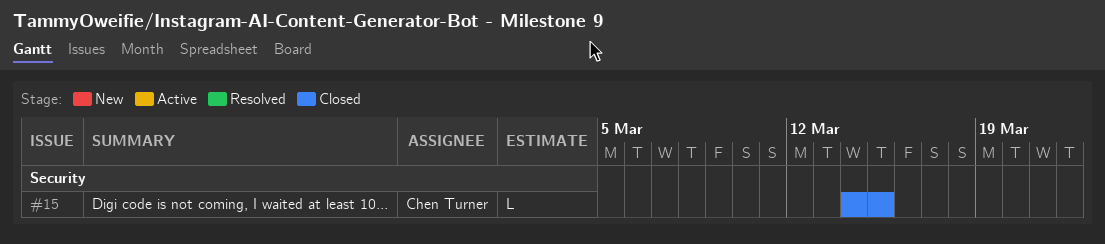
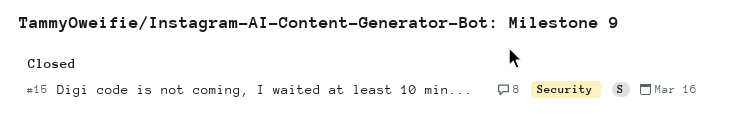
#15, estimate: L -> S
#15, due: Mar 15 -> Mar 16

